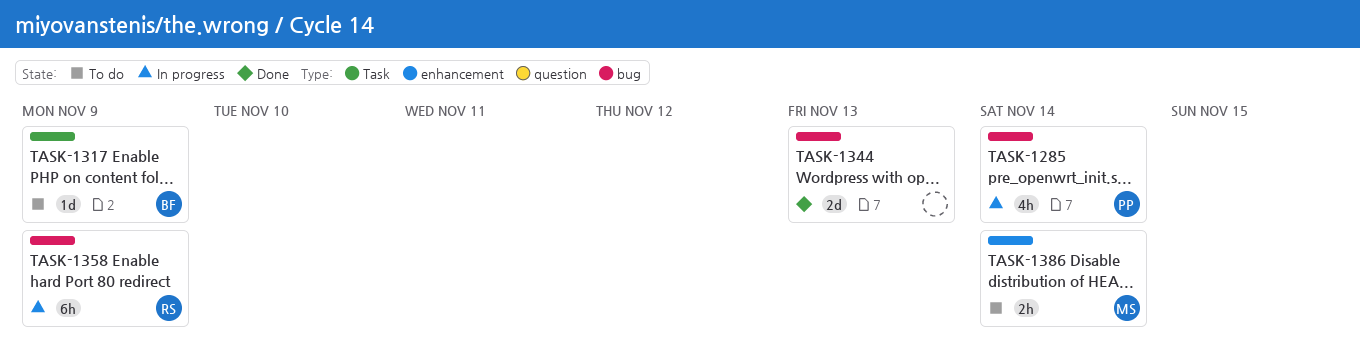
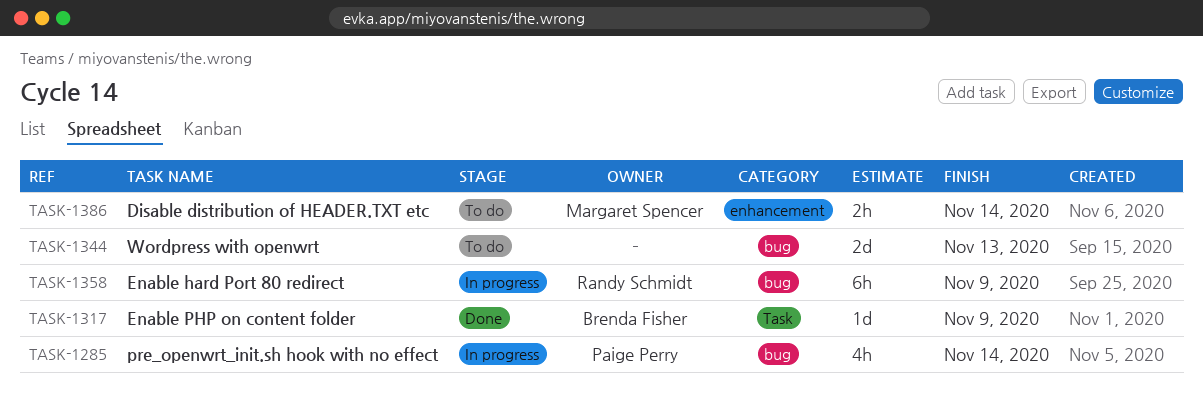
TASK-1317, status: To do -> Done
TASK-1344, status: Done -> To do

